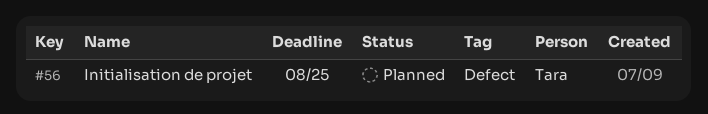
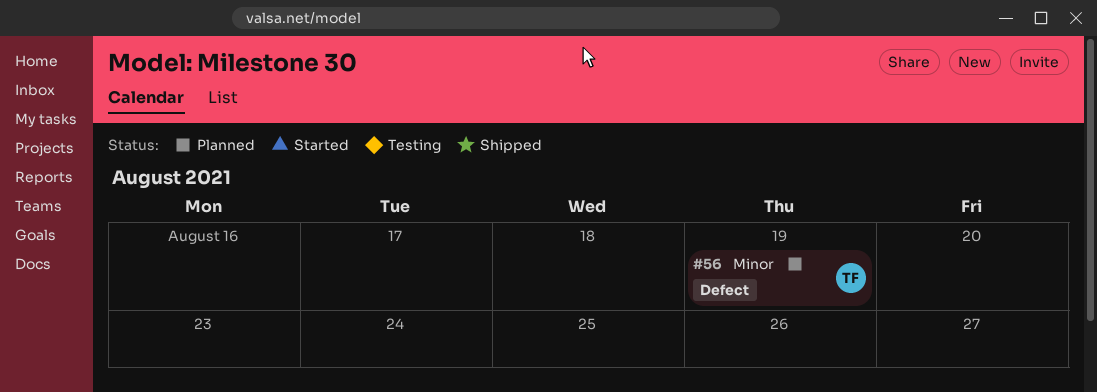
#56, due: Aug 25 -> Aug 19

